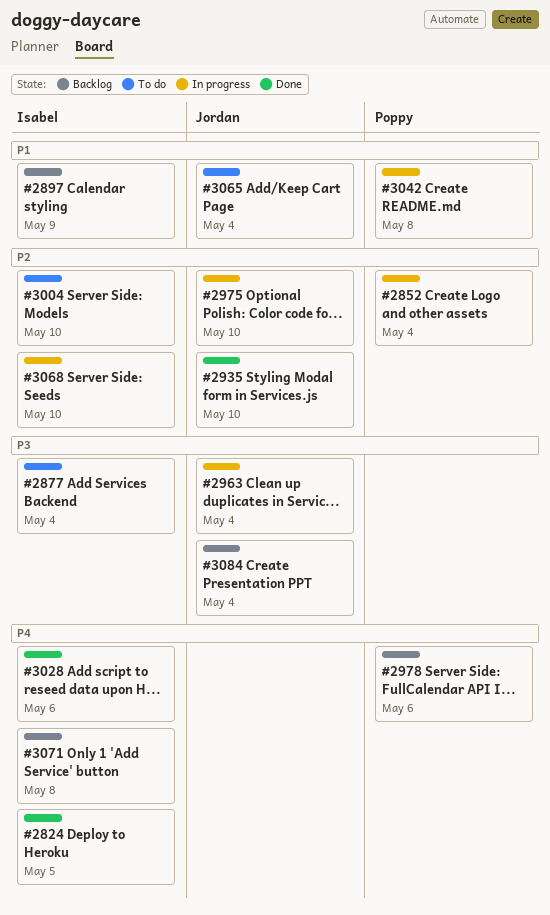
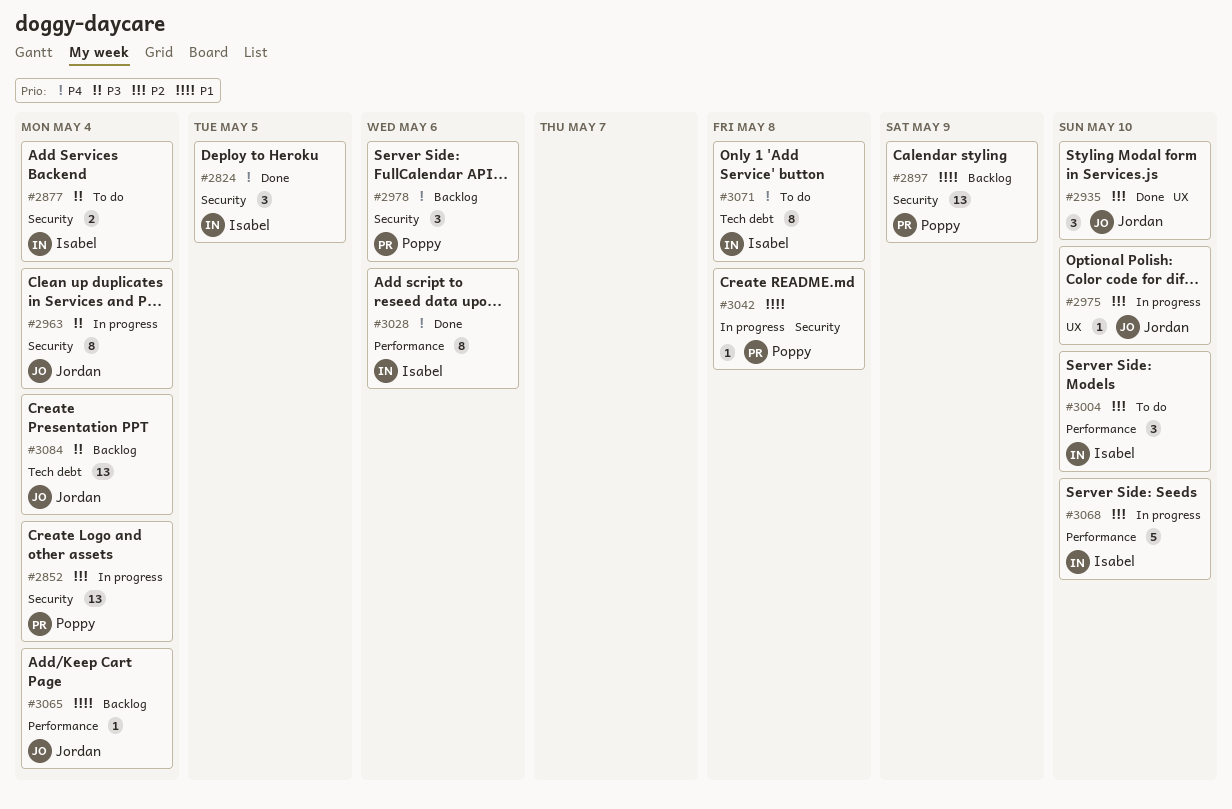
#2897, owner: Isabel -> Poppy
#3065, status: To do -> Backlog
#3071, status: Backlog -> To do

